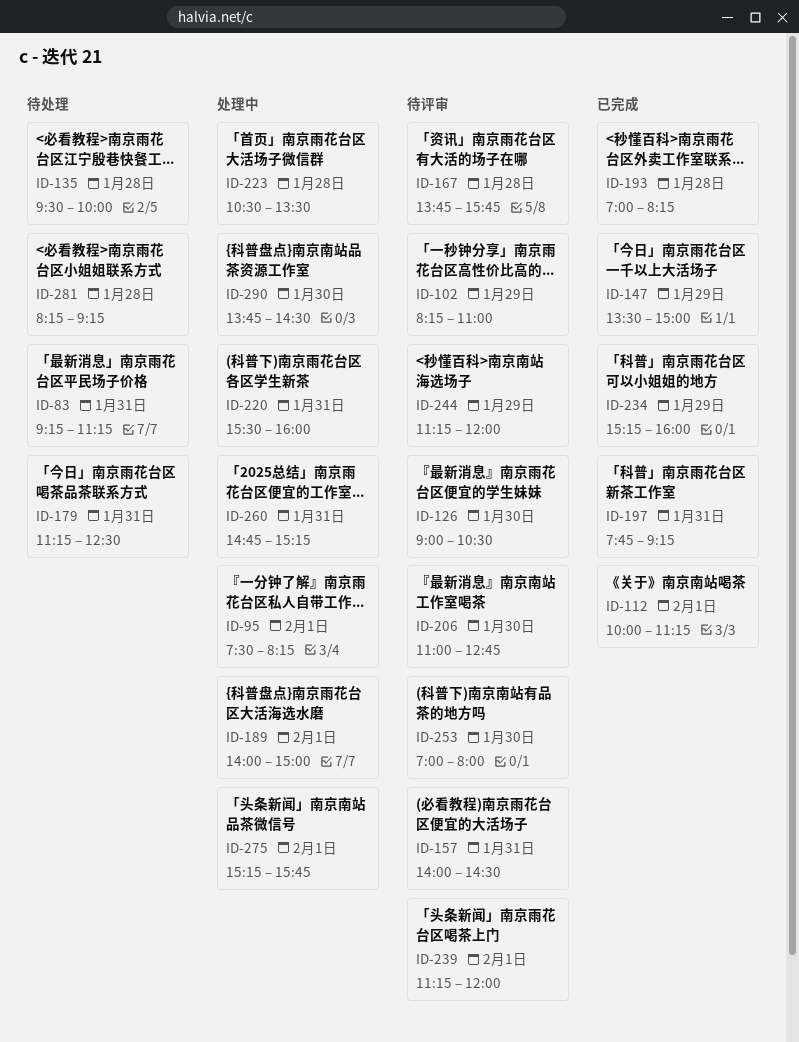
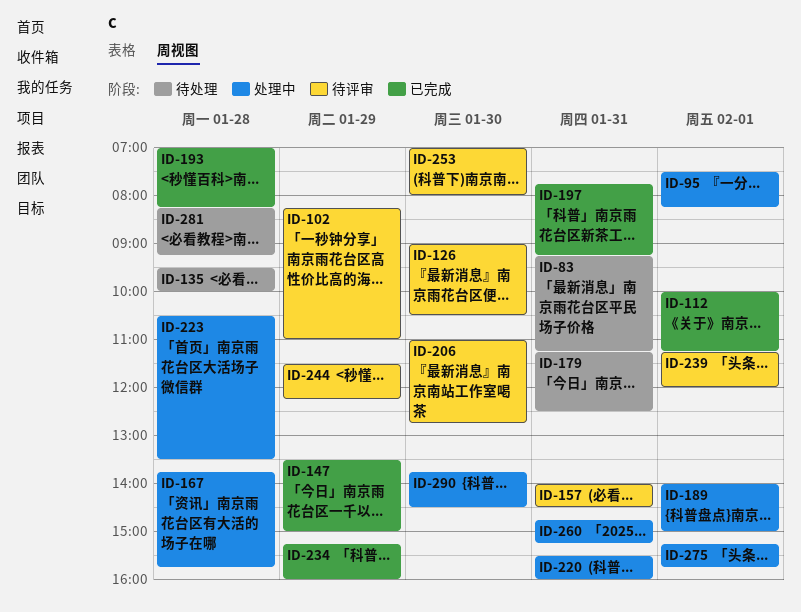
ID-167, status: 待评审 -> 处理中
ID-244, begins: 11:15 -> 11:30
ID-244, ends: 12:00 -> 12:15

